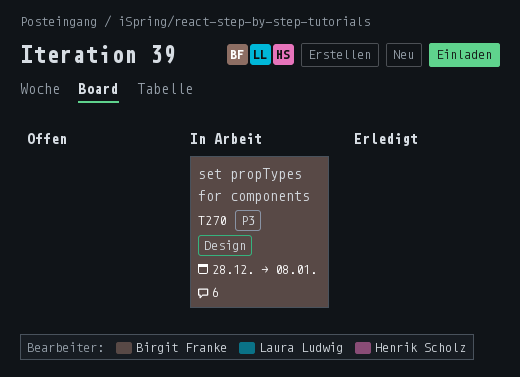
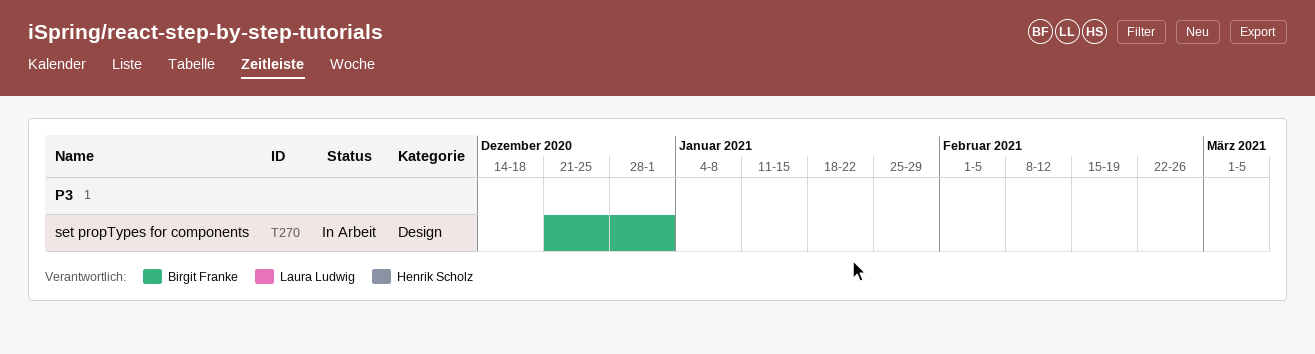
T270, start: Dec 28 -> Dec 21
T270, due: Jan 8 -> Jan 1

